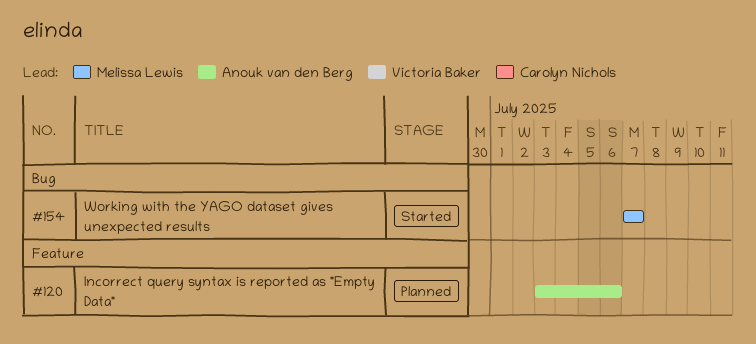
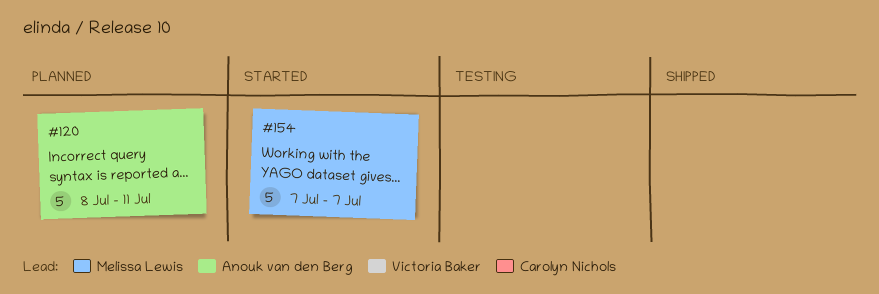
#120, start: Jul 3 -> Jul 8
#120, due: Jul 6 -> Jul 11

